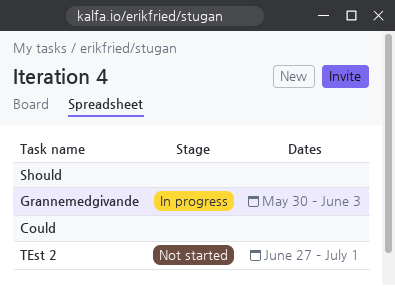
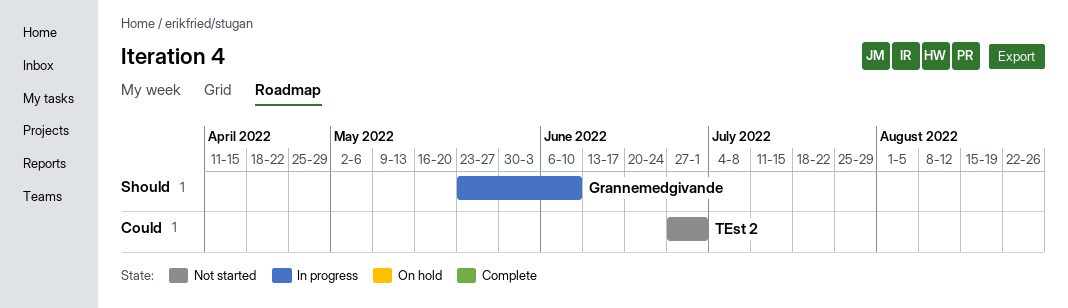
Grannemedgivande, start: May 30 -> May 23
Grannemedgivande, due: Jun 3 -> Jun 10

